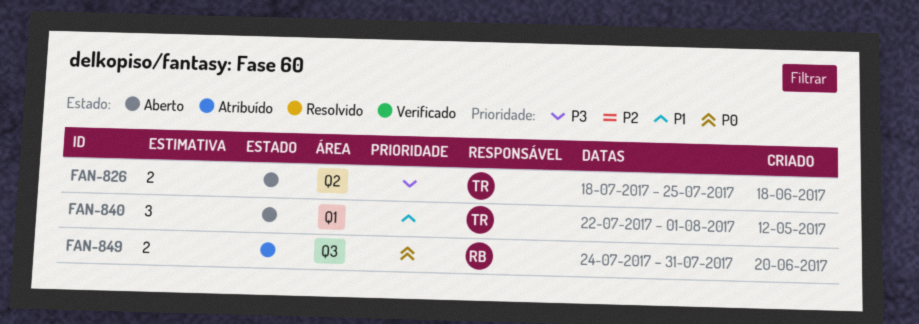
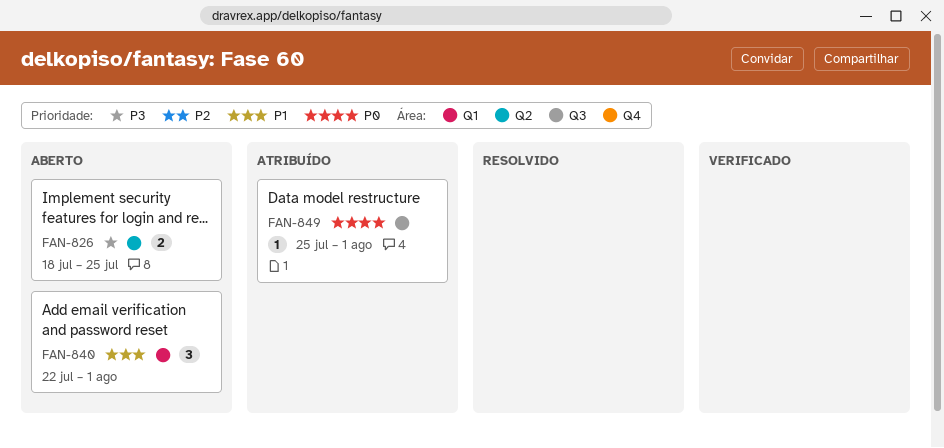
FAN-849, estimate: 2 -> 1
FAN-849, start: Jul 24 -> Jul 25
FAN-849, due: Jul 31 -> Aug 1

